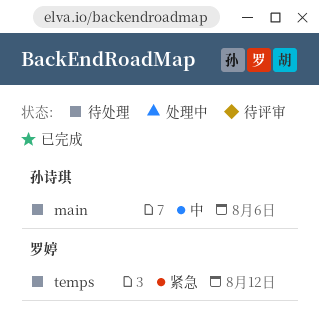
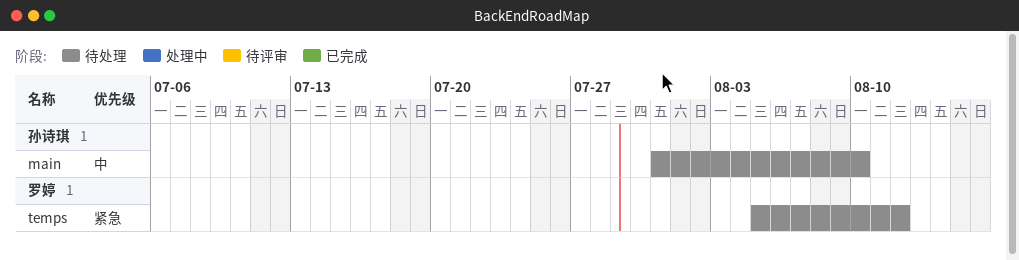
main, due: Aug 6 -> Aug 10

